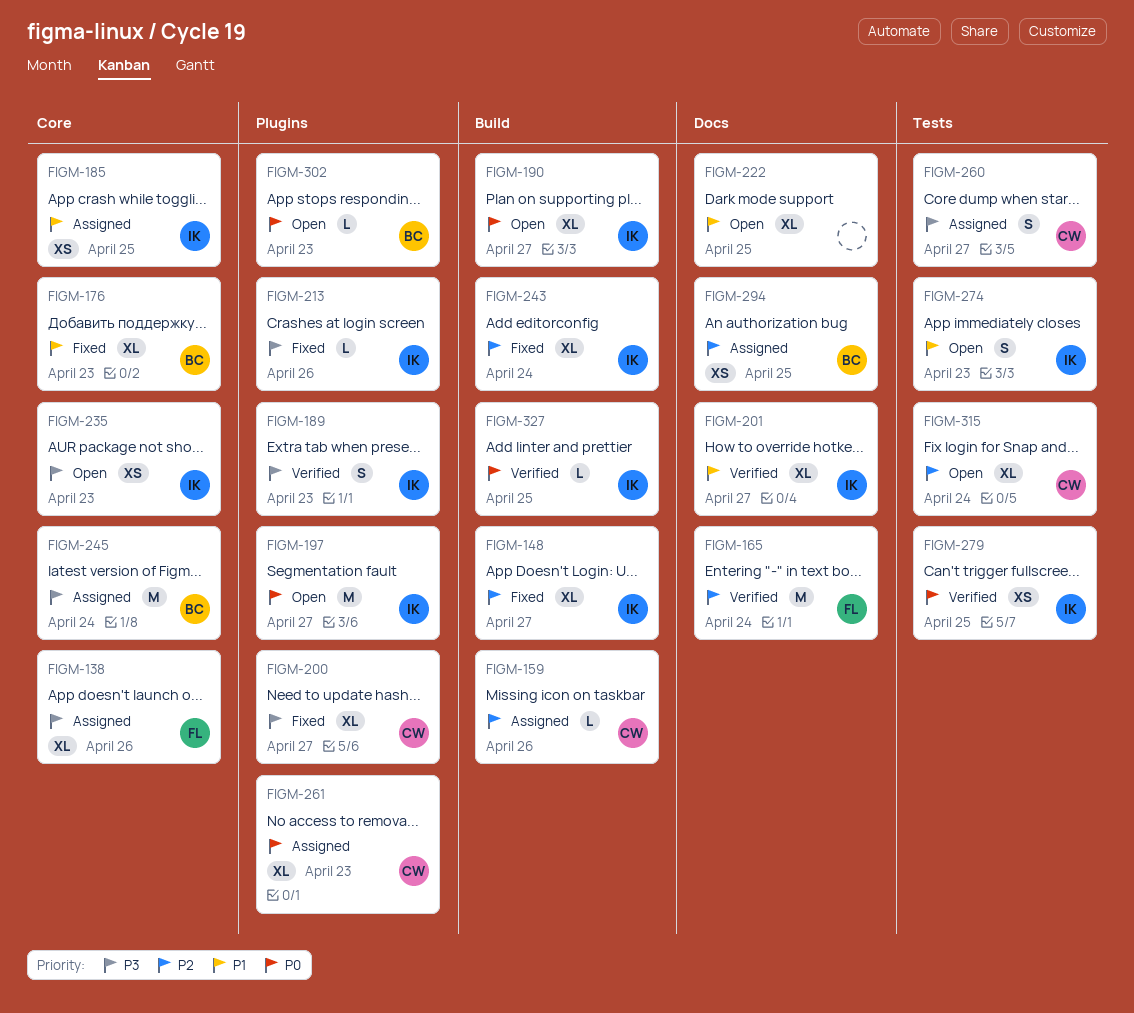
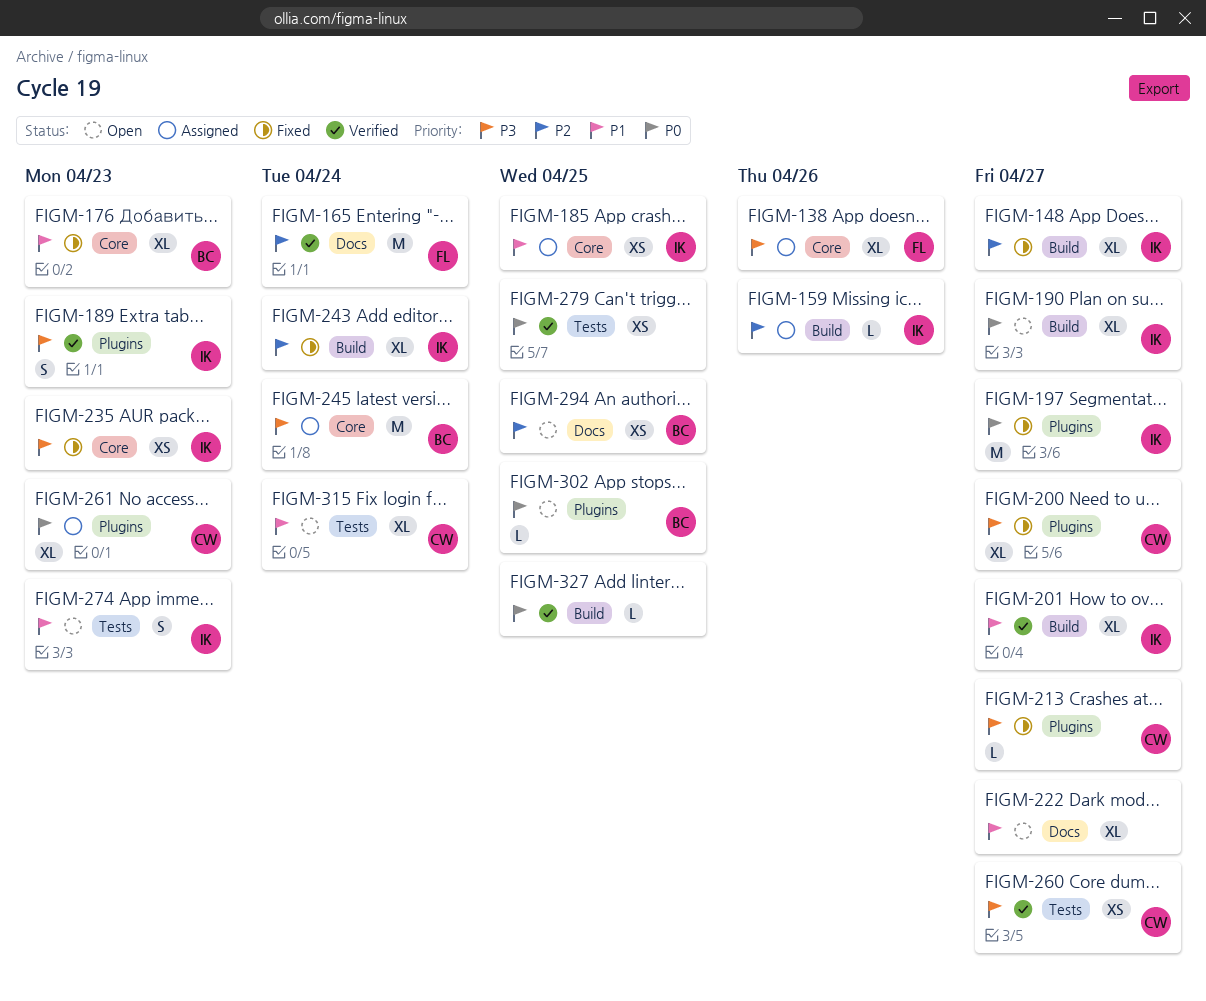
FIGM-159, owner: CW -> IK
FIGM-197, status: Open -> Fixed
FIGM-201, label: Docs -> Build
FIGM-213, owner: IK -> CW
FIGM-213, due: Apr 26 -> Apr 27
FIGM-222, due: Apr 25 -> Apr 27
FIGM-235, status: Open -> Fixed
FIGM-260, status: Assigned -> Verified
FIGM-260, estimate: S -> XS
FIGM-279, owner: IK -> none
FIGM-294, status: Assigned -> Open
FIGM-302, due: Apr 23 -> Apr 25
FIGM-315, priority: P2 -> P1
FIGM-327, owner: IK -> none

